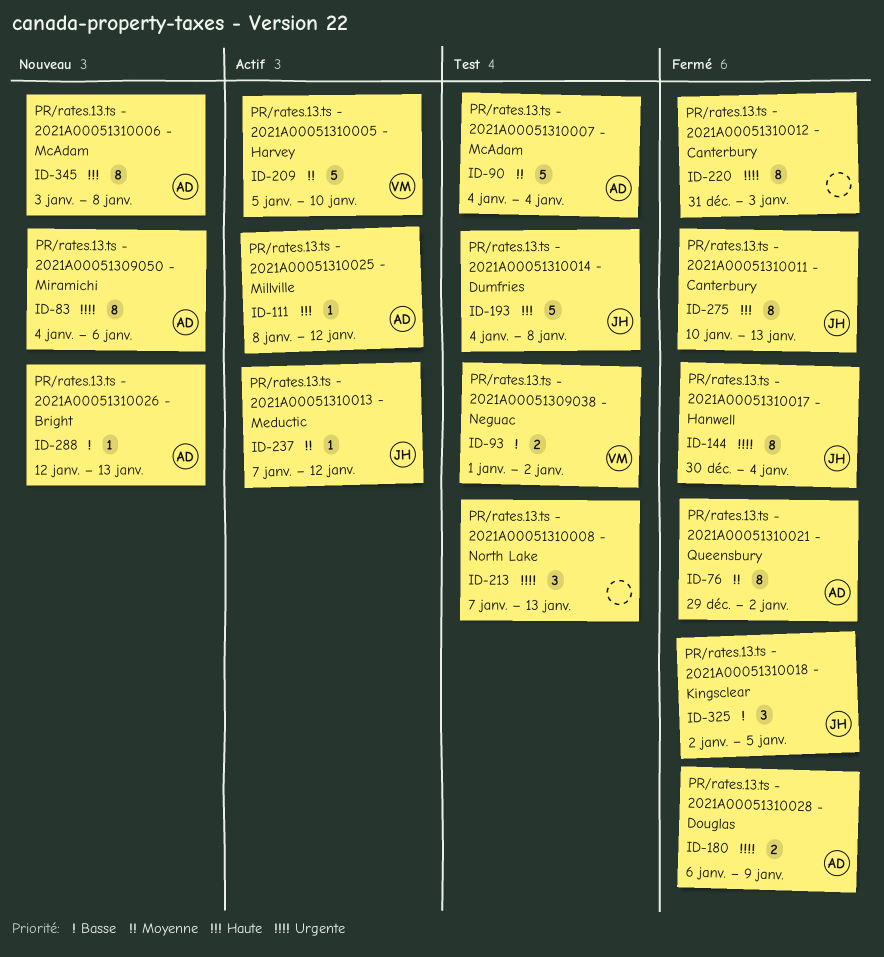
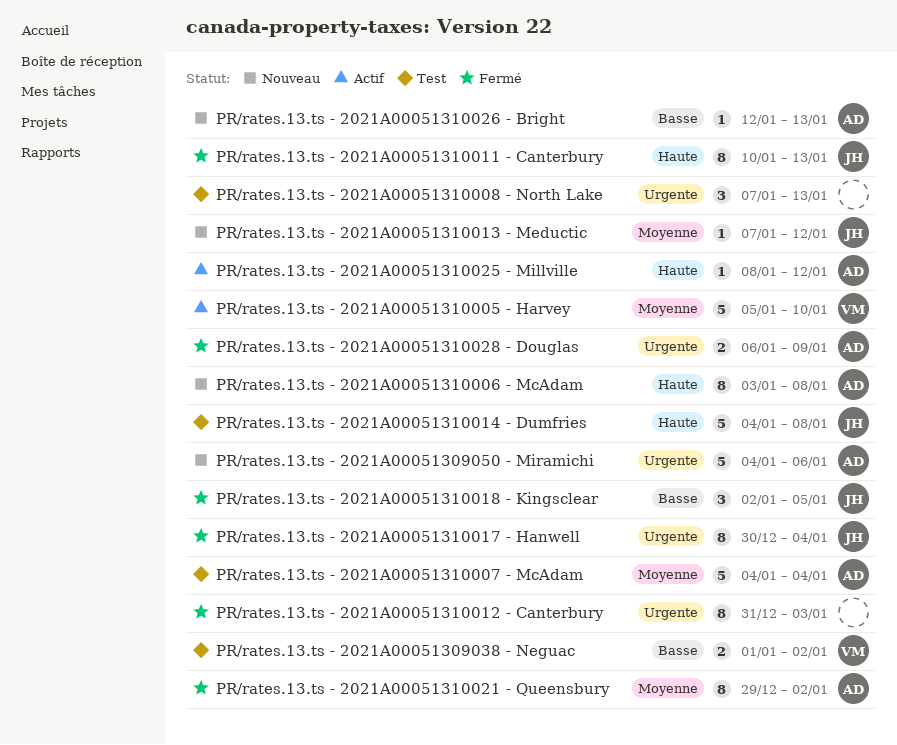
PR/rates.13.ts - 2021A00051309050 - Miramichi, estimate: 8 -> 5
PR/rates.13.ts - 2021A00051310013 - Meductic, status: Actif -> Nouveau

